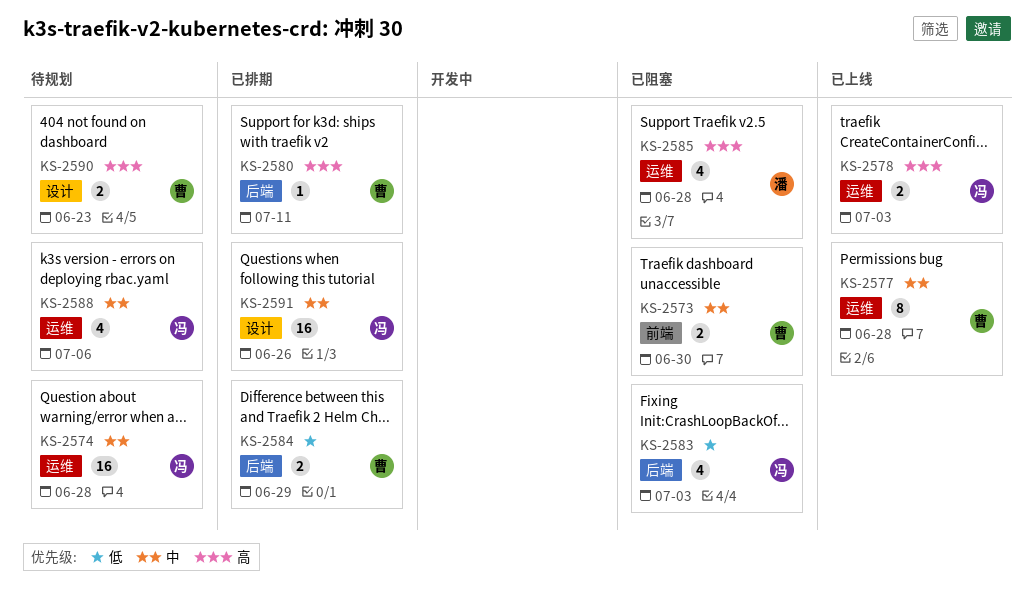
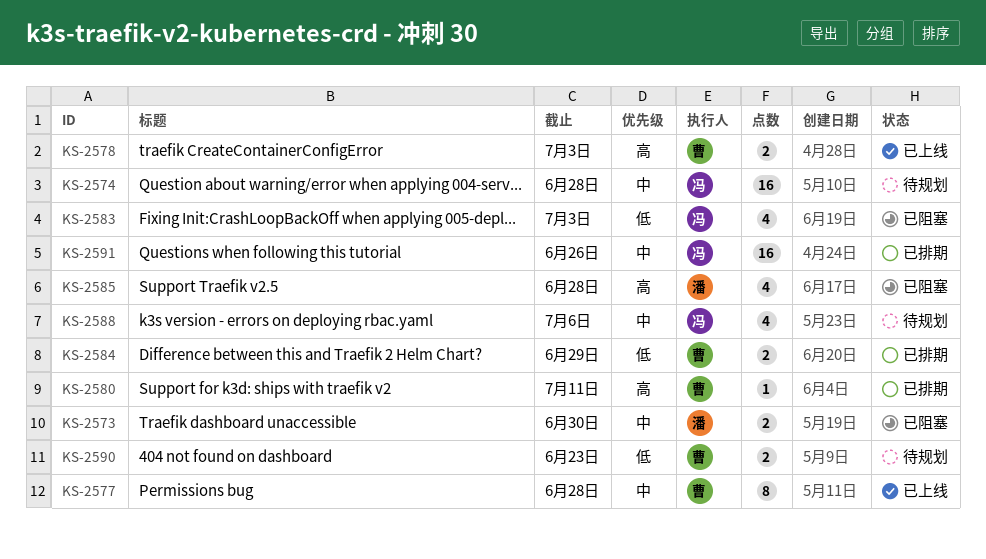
KS-2573, owner: 曹 -> 潘
KS-2578, owner: 冯 -> 曹
KS-2590, priority: 高 -> 低

